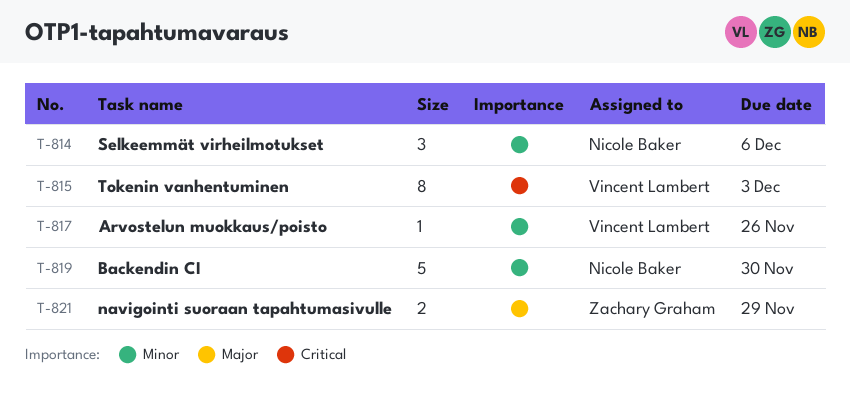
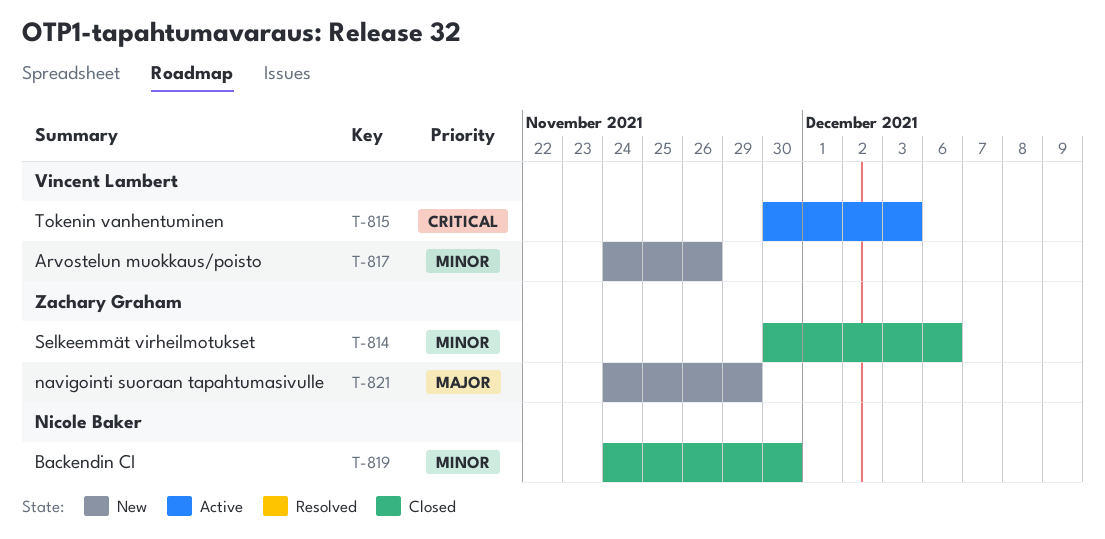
T-814, owner: Nicole Baker -> Zachary Graham

